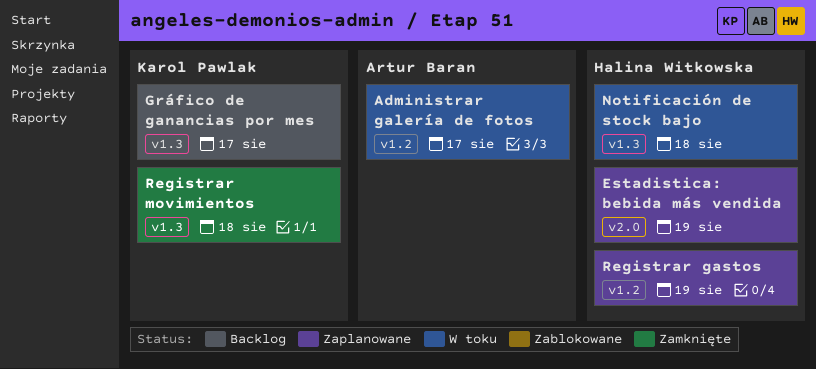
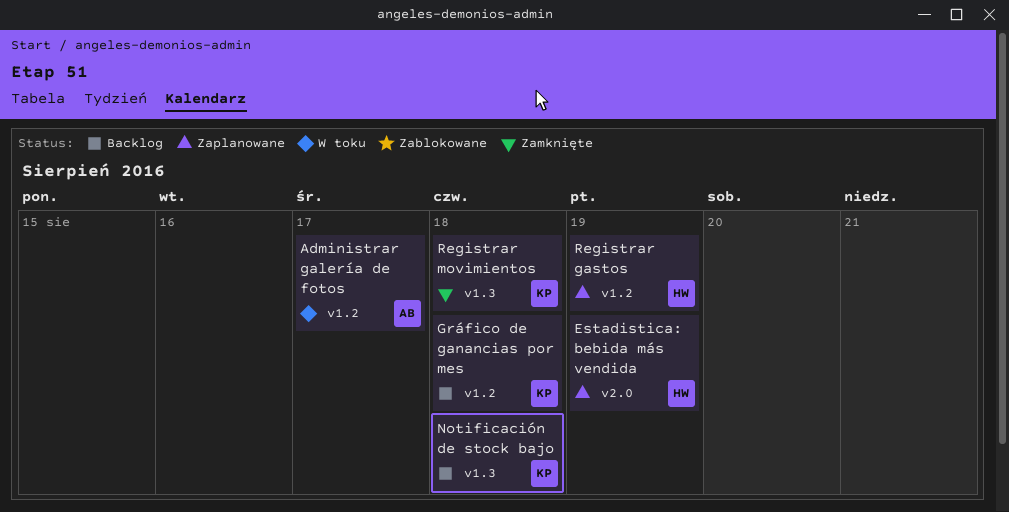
Gráfico de ganancias por mes, label: v1.3 -> v1.2
Gráfico de ganancias por mes, due: Aug 17 -> Aug 18
Notificación de stock bajo, status: W toku -> Backlog
Notificación de stock bajo, owner: Halina Witkowska -> Karol Pawlak

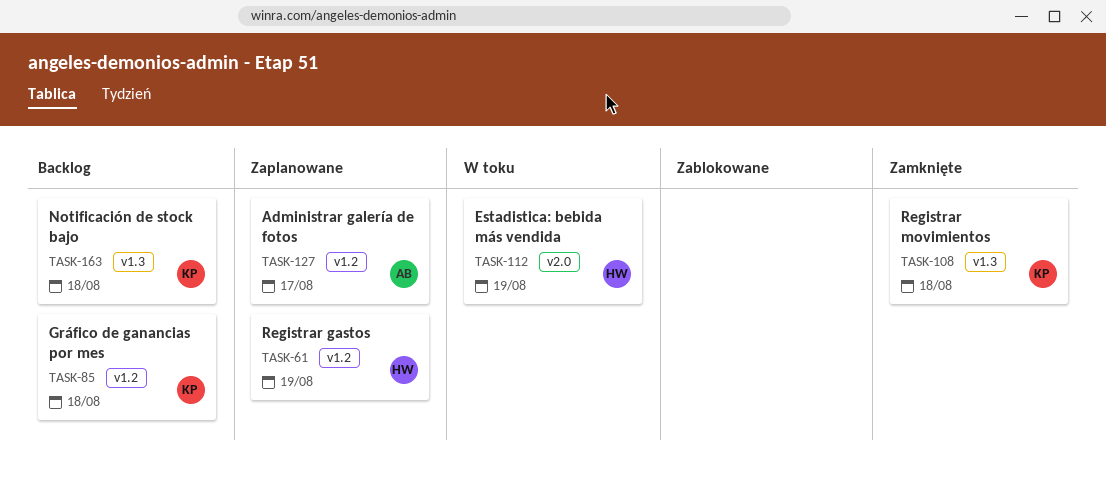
Administrar galería de fotos, status: W toku -> Zaplanowane
Estadistica: bebida más vendida, status: Zaplanowane -> W toku

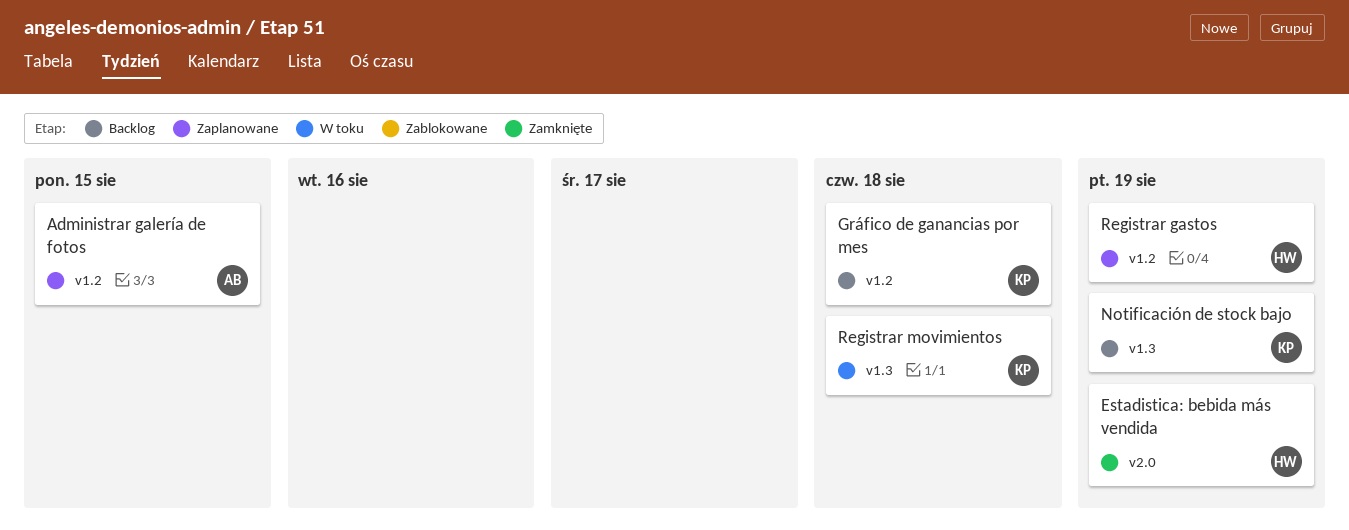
Administrar galería de fotos, due: Aug 17 -> Aug 15
Estadistica: bebida más vendida, status: W toku -> Zamknięte
Notificación de stock bajo, due: Aug 18 -> Aug 19
Registrar movimientos, status: Zamknięte -> W toku

